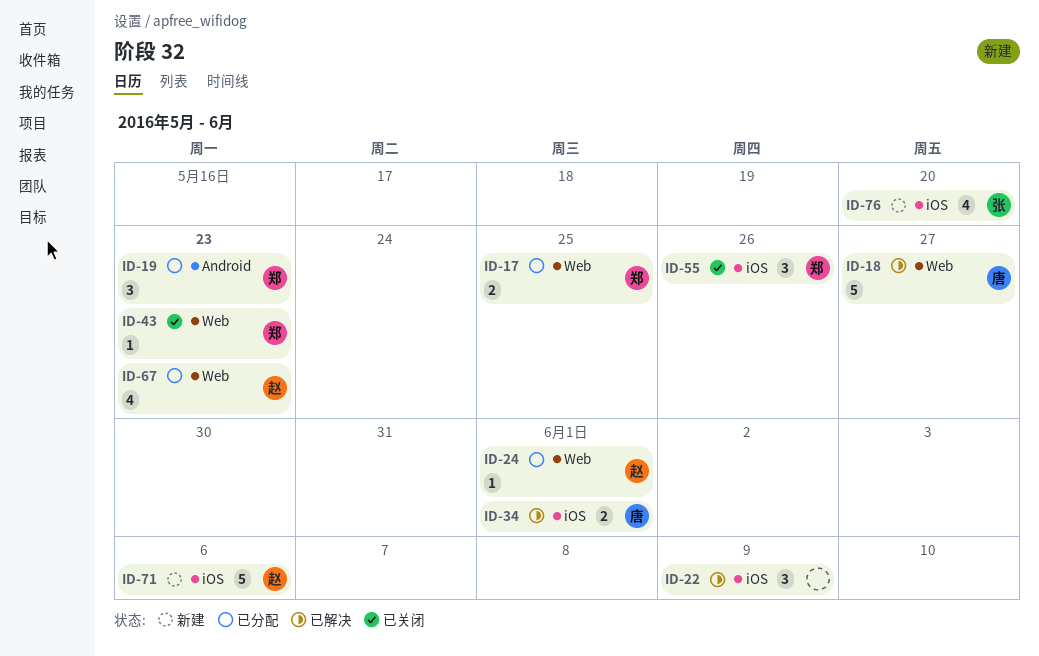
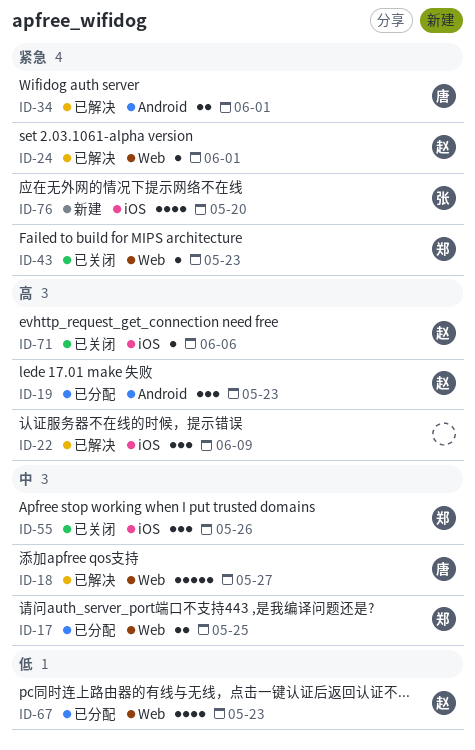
ID-19, owner: 郑 -> 赵
ID-24, status: 已分配 -> 已解决
ID-34, label: iOS -> Android
ID-71, status: 新建 -> 已关闭
ID-71, estimate: 5 -> 1

